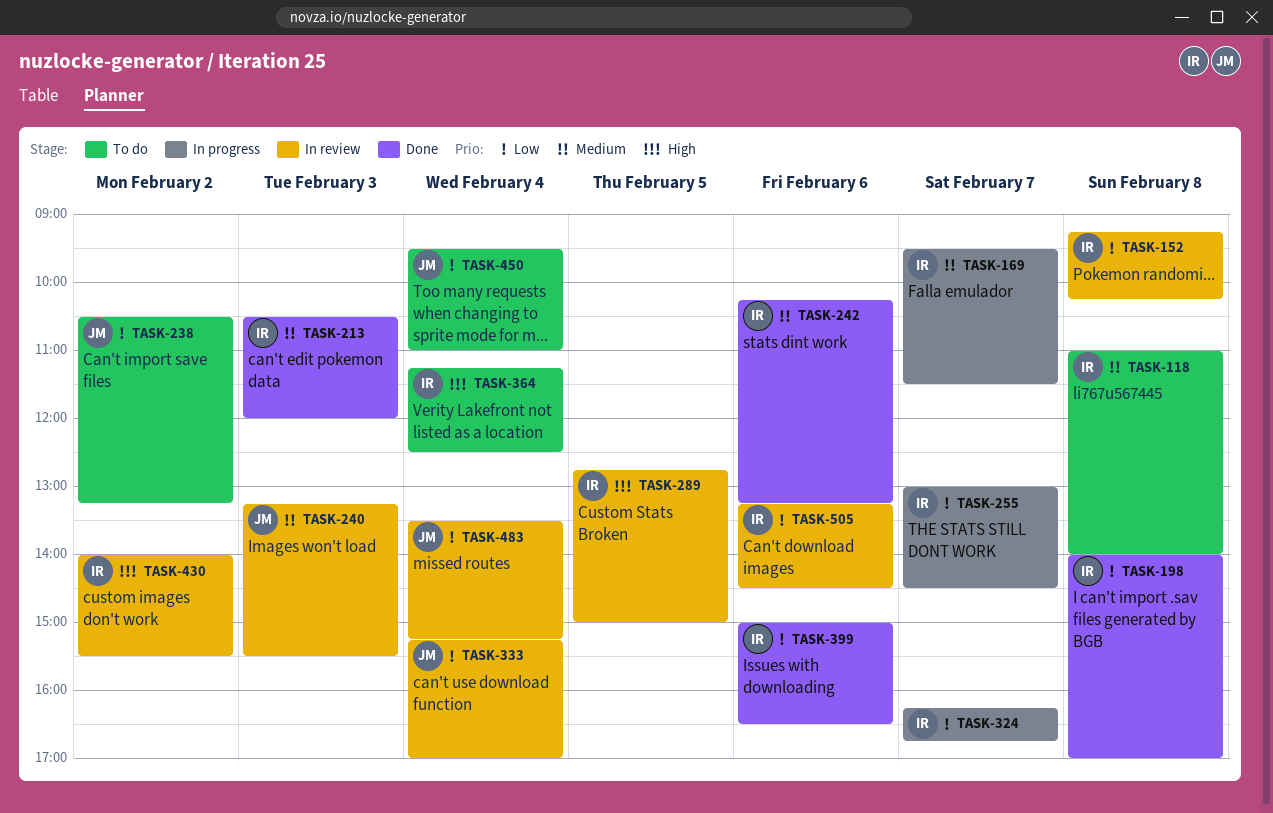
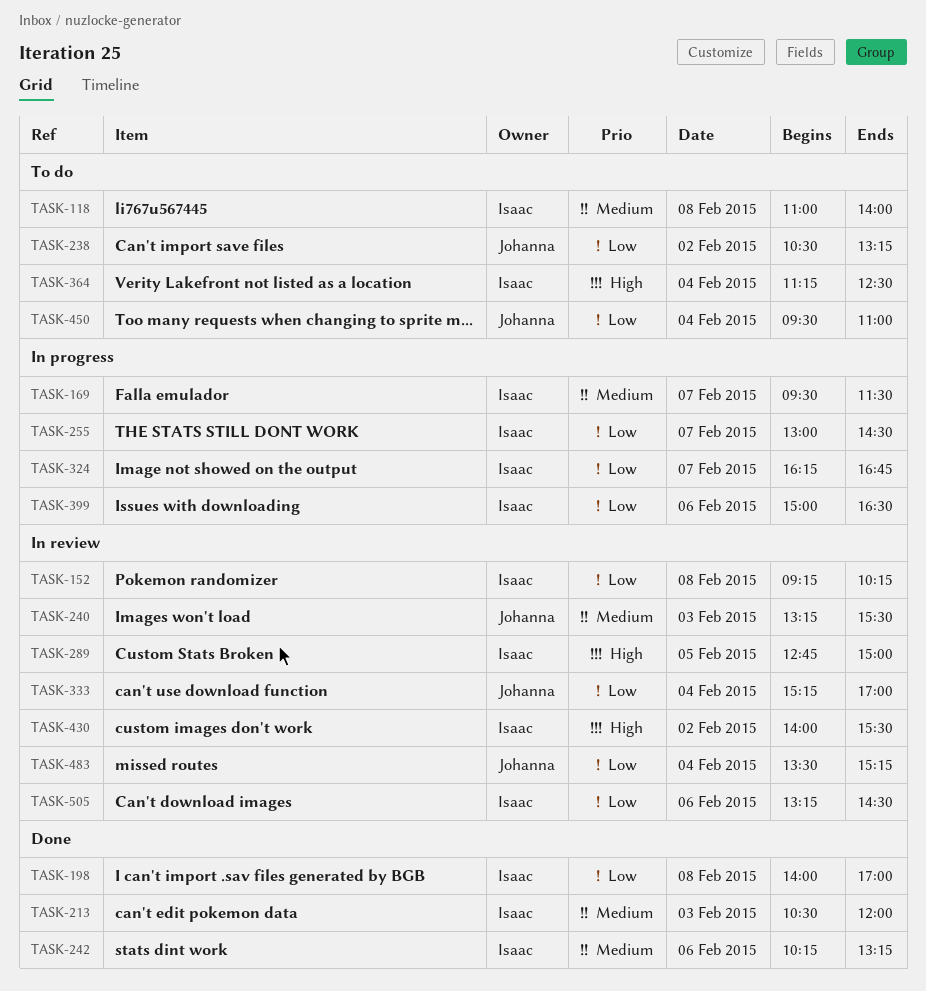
TASK-399, status: Done -> In progress

